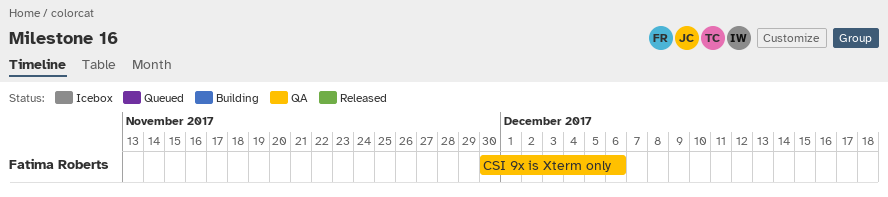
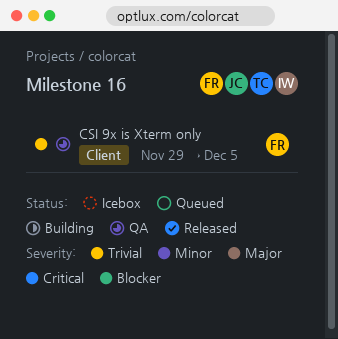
CSI 9x is Xterm only, start: Nov 30 -> Nov 29
CSI 9x is Xterm only, due: Dec 6 -> Dec 5

